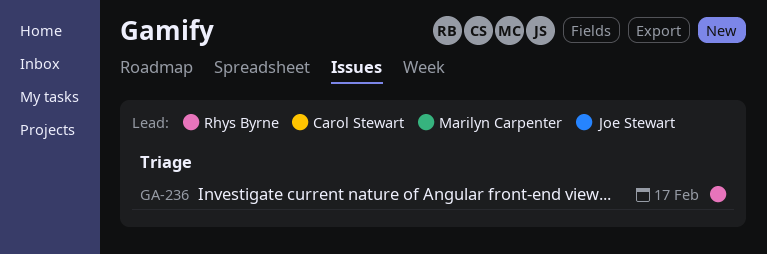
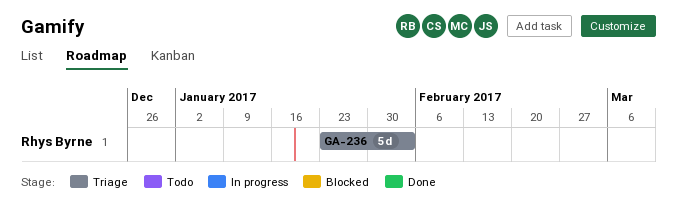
GA-236, due: Feb 17 -> Feb 3

